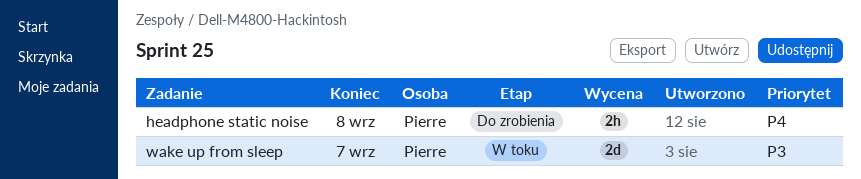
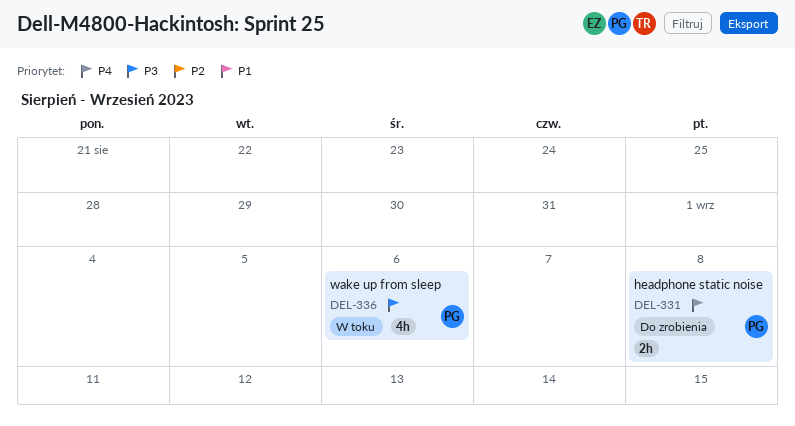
wake up from sleep, estimate: 2d -> 4h
wake up from sleep, due: Sep 7 -> Sep 6

